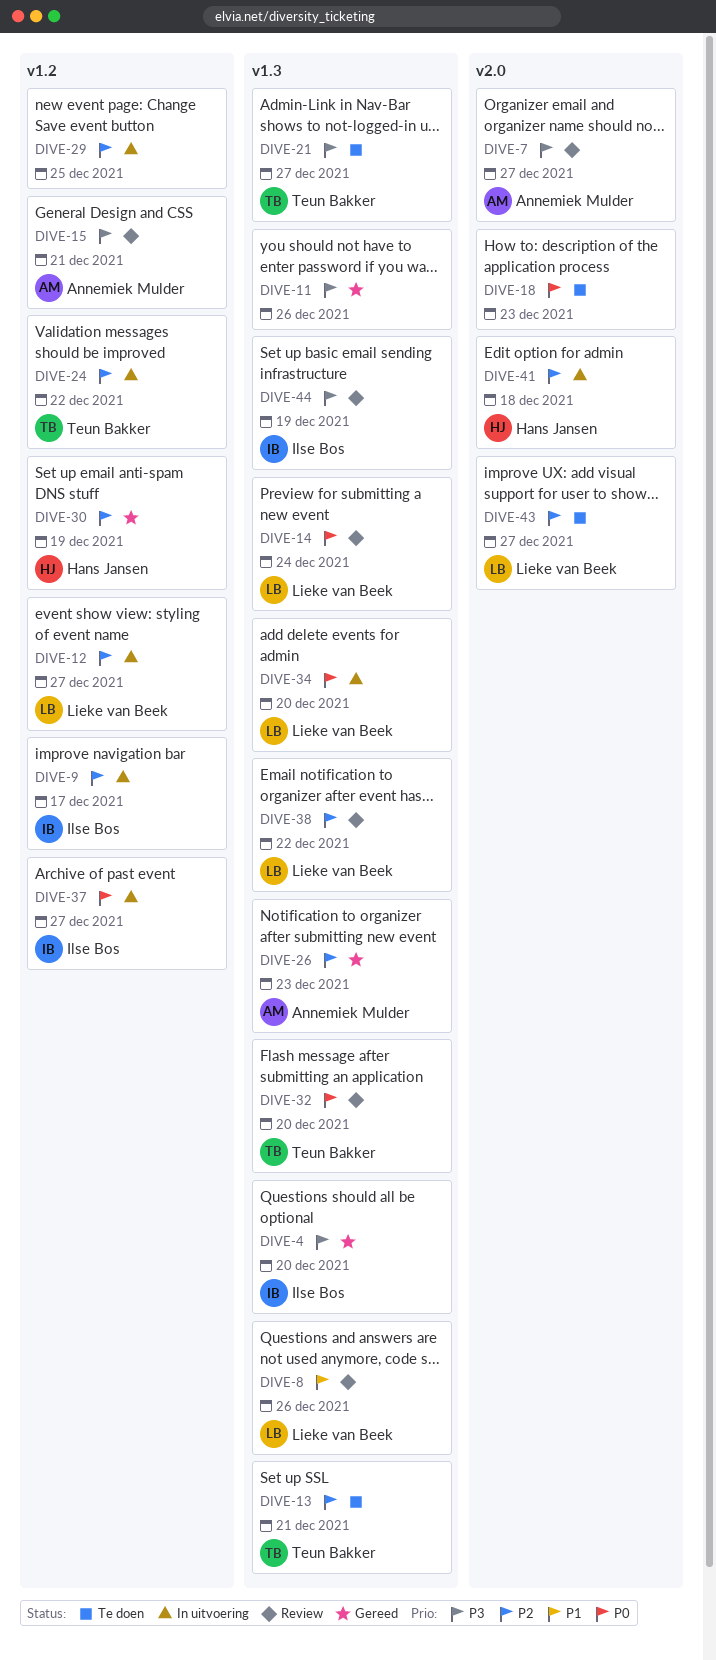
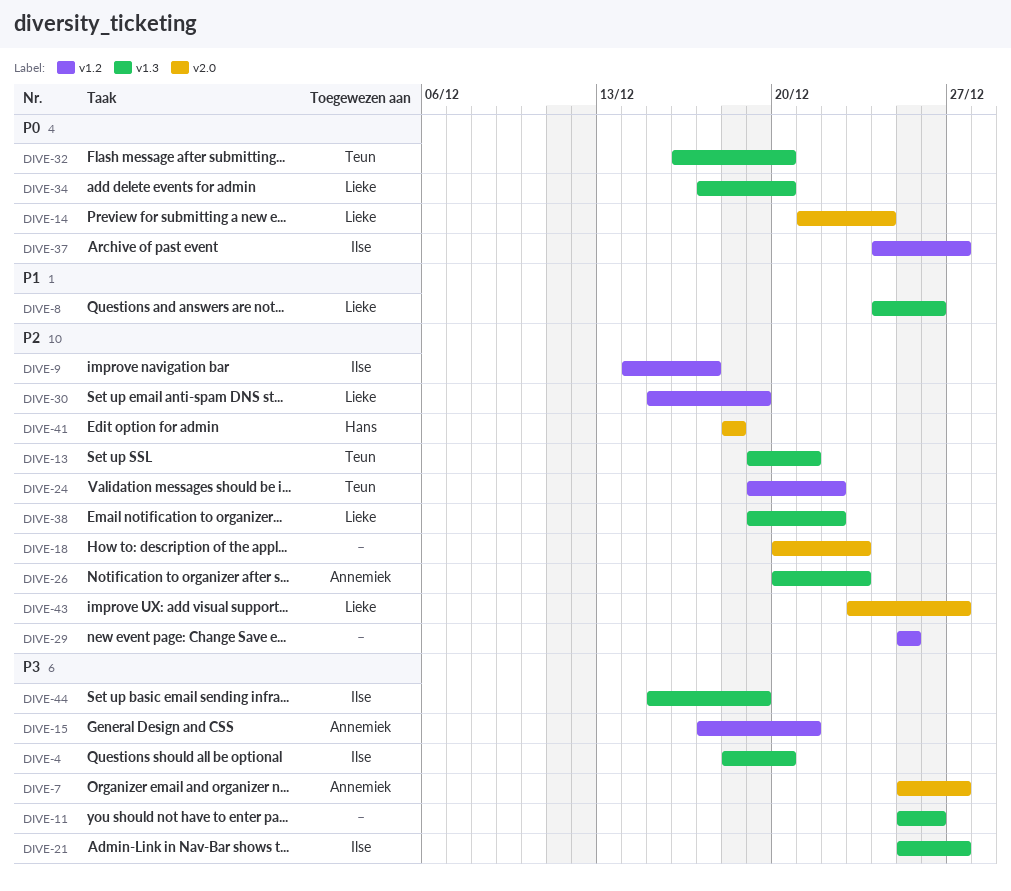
DIVE-12: present -> none
DIVE-14, label: v1.3 -> v2.0
DIVE-18, priority: P0 -> P2
DIVE-21, owner: Teun Bakker -> Ilse Bos
DIVE-30, owner: Hans Jansen -> Lieke van Beek

